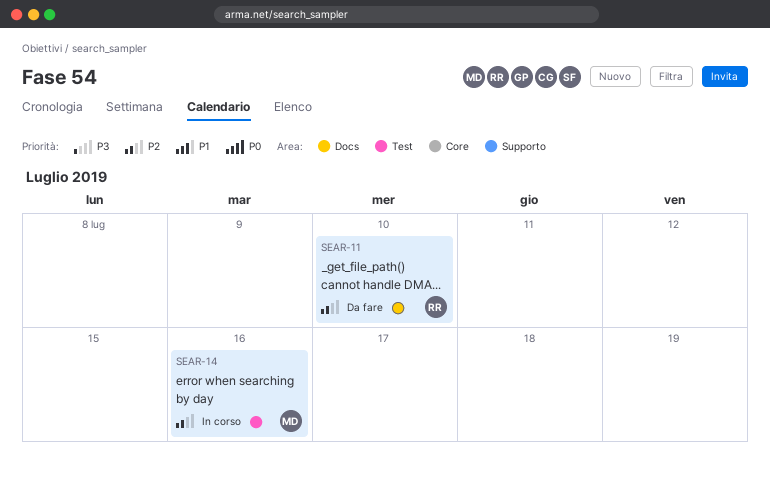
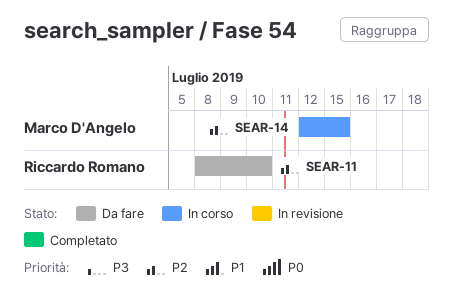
SEAR-14, due: Jul 16 -> Jul 15

